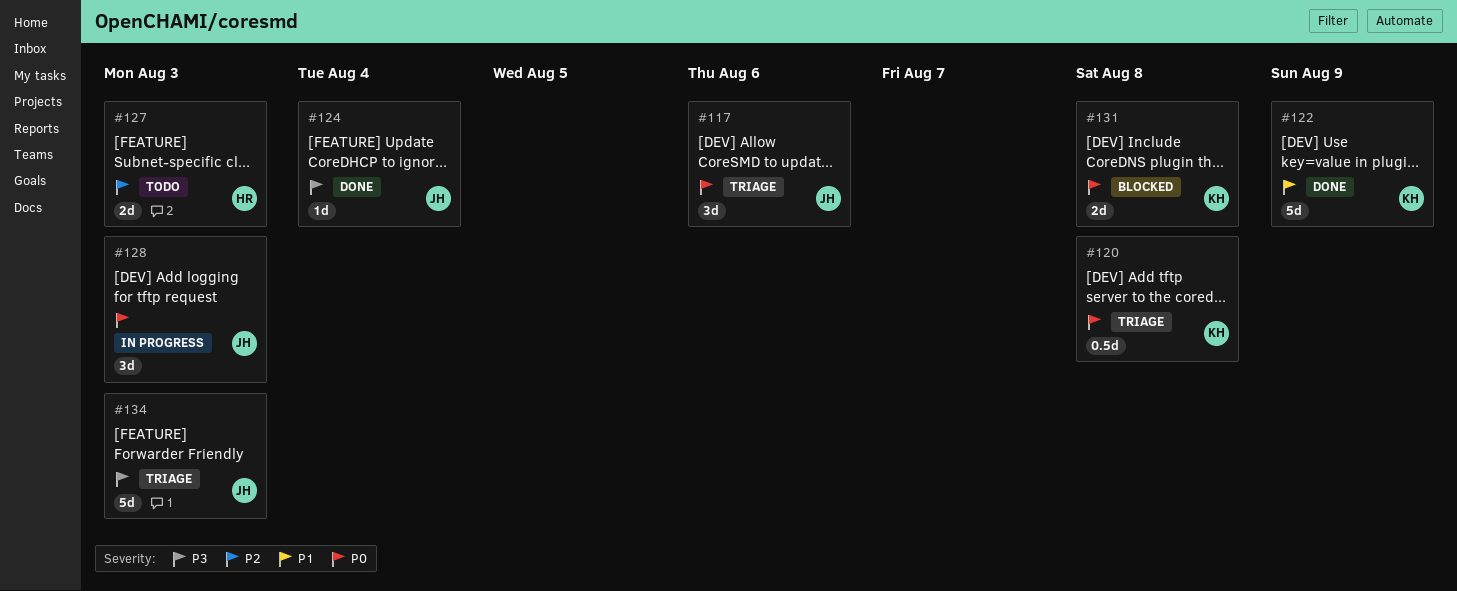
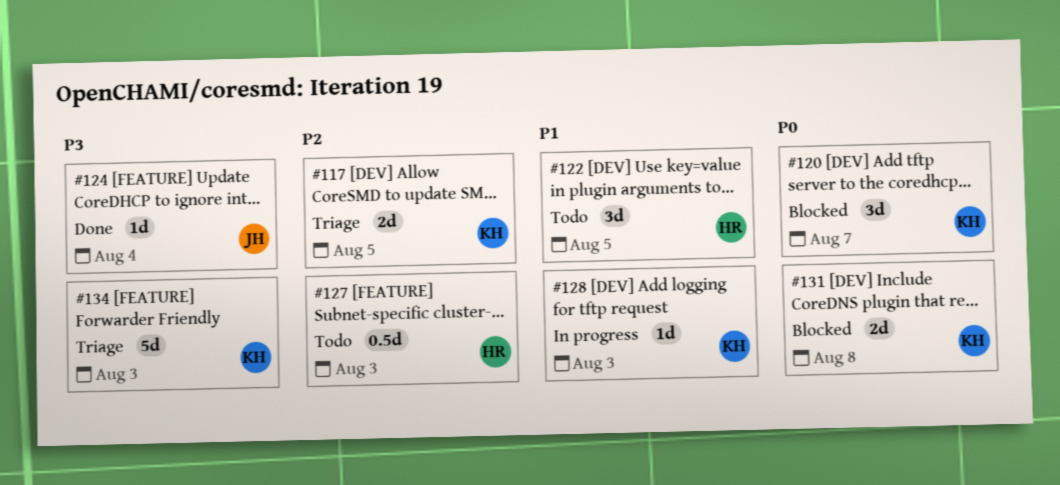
#117, owner: JH -> KH
#117, priority: P0 -> P2
#117, estimate: 3d -> 2d
#117, due: Aug 6 -> Aug 5
#120, status: Triage -> Blocked
#120, estimate: 0.5d -> 3d
#120, due: Aug 8 -> Aug 7
#122, status: Done -> Todo
#122, owner: KH -> HR
#122, estimate: 5d -> 3d
#122, due: Aug 9 -> Aug 5
#127, estimate: 2d -> 0.5d
#128, owner: JH -> KH
#128, priority: P0 -> P1
#128, estimate: 3d -> 1d
#134, owner: JH -> KH

